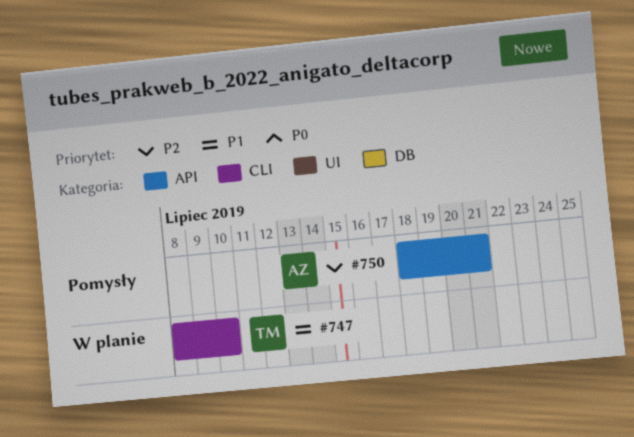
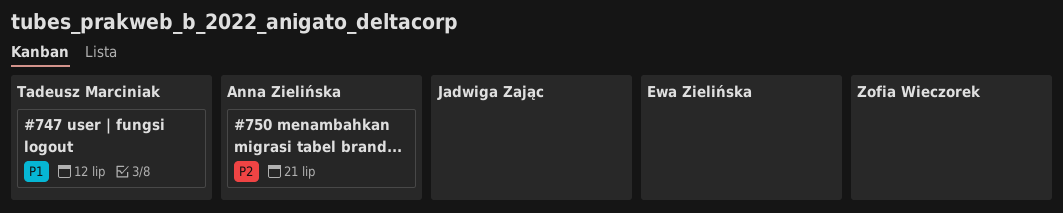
#747, due: Jul 10 -> Jul 12

